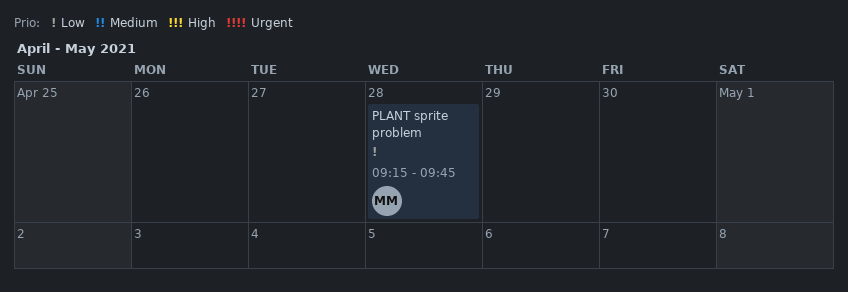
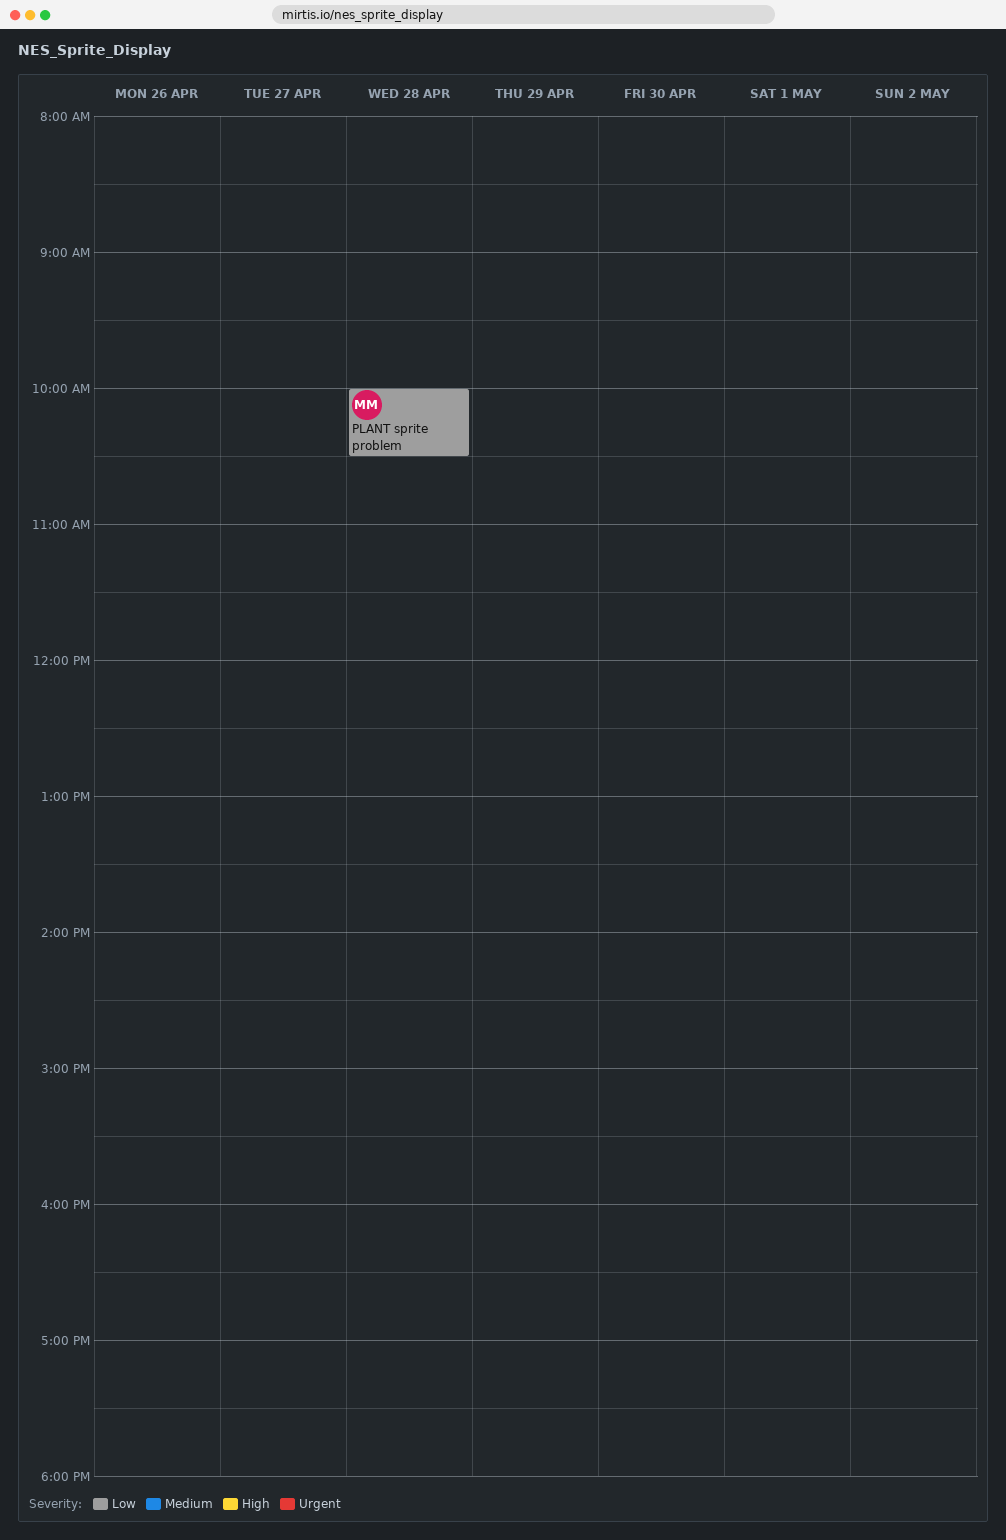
PLANT sprite problem, begins: 09:15 -> 10:00
PLANT sprite problem, ends: 09:45 -> 10:30

